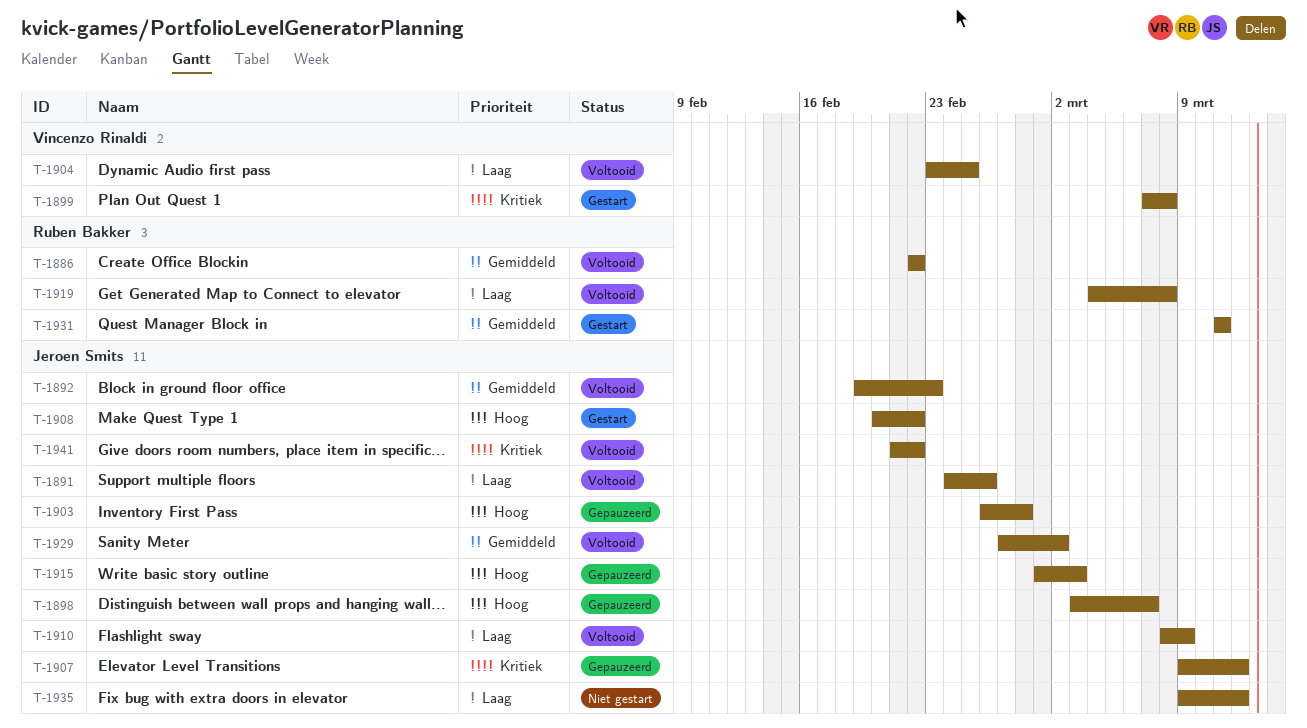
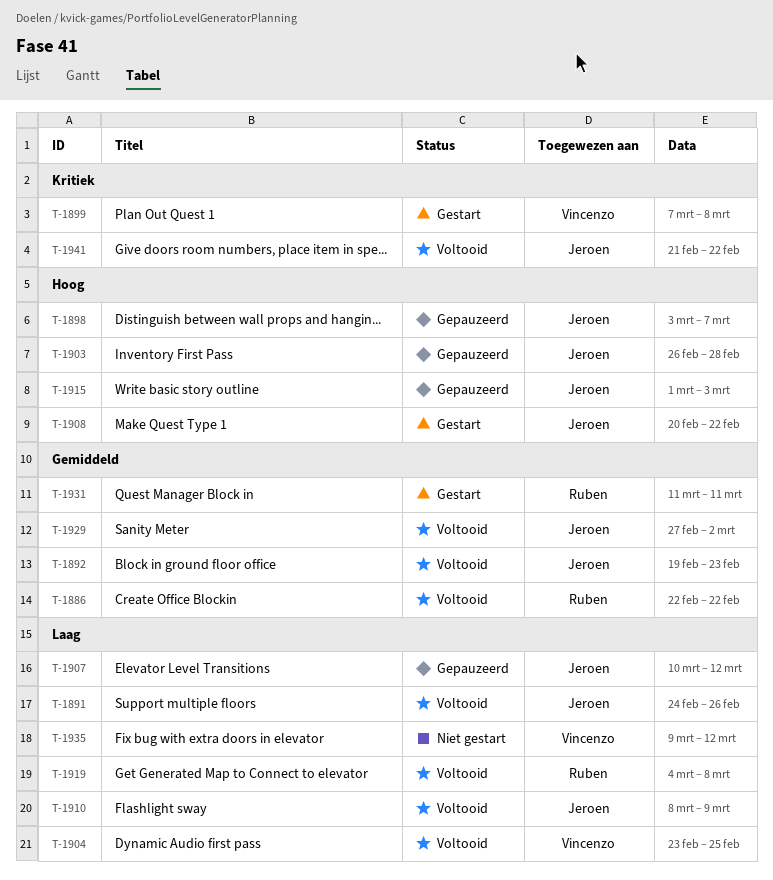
T-1907, priority: Kritiek -> Laag
T-1907, start: Mar 9 -> Mar 10
T-1935, owner: Jeroen Smits -> Vincenzo Rinaldi

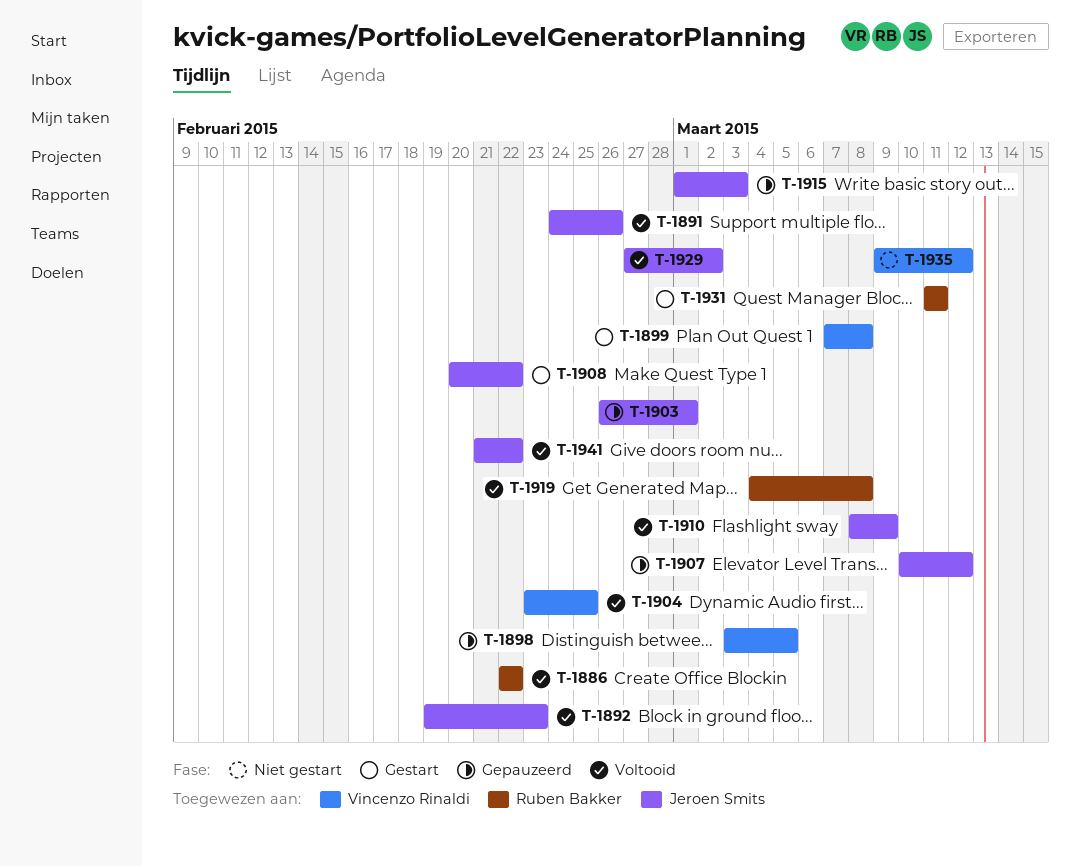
T-1898, owner: Jeroen Smits -> Vincenzo Rinaldi
T-1898, due: Mar 7 -> Mar 5
T-1903, due: Feb 28 -> Mar 1

